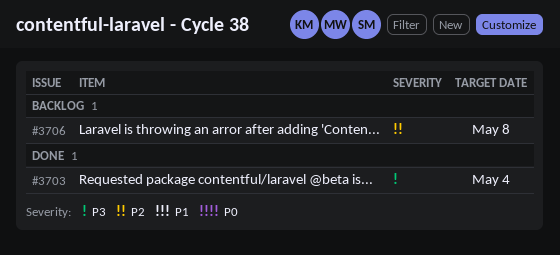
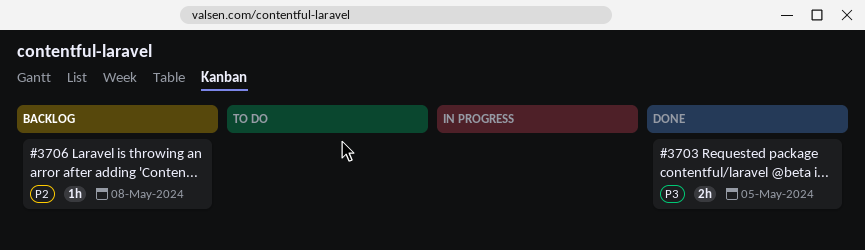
#3703, due: May 4 -> May 5

